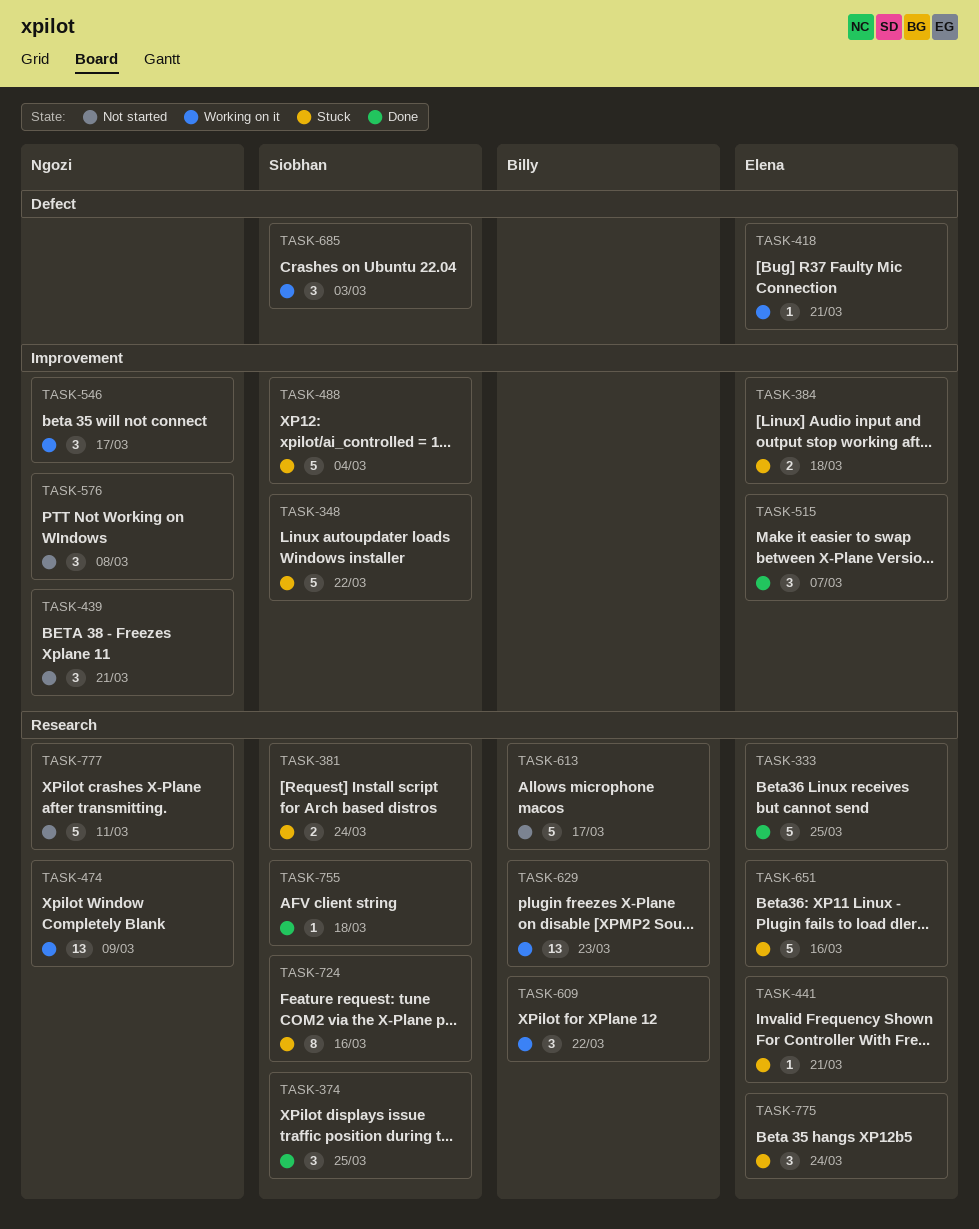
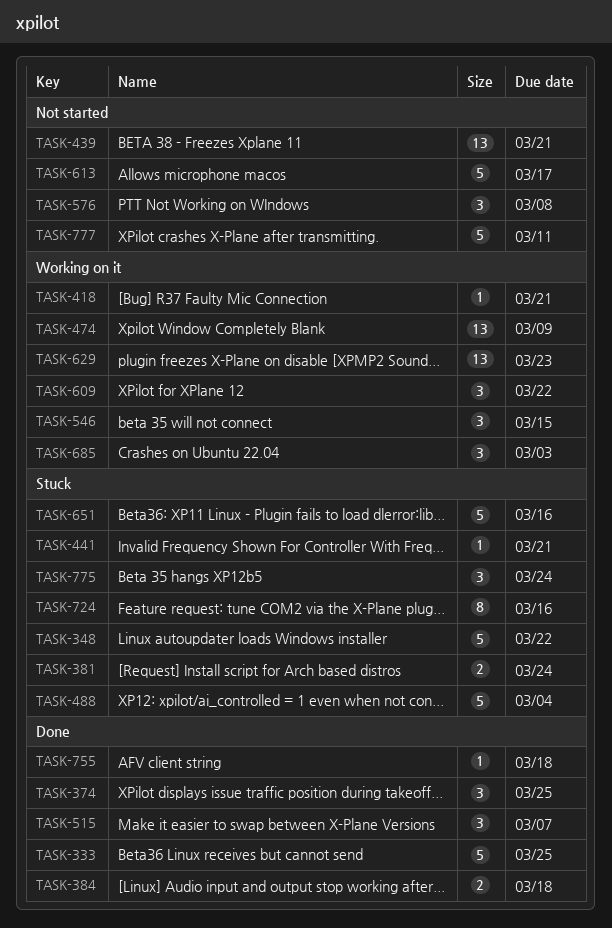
TASK-384, status: Stuck -> Done
TASK-439, estimate: 3 -> 13
TASK-546, due: Mar 17 -> Mar 15

